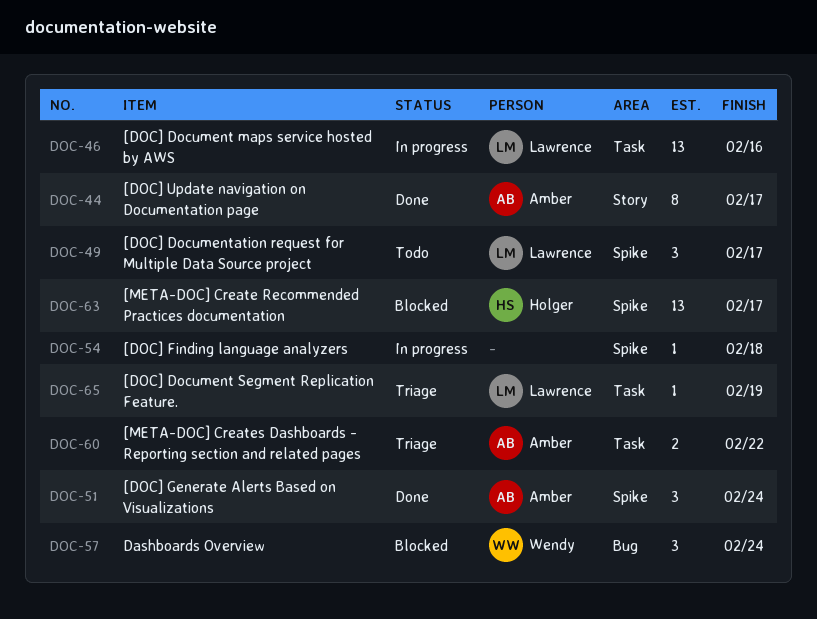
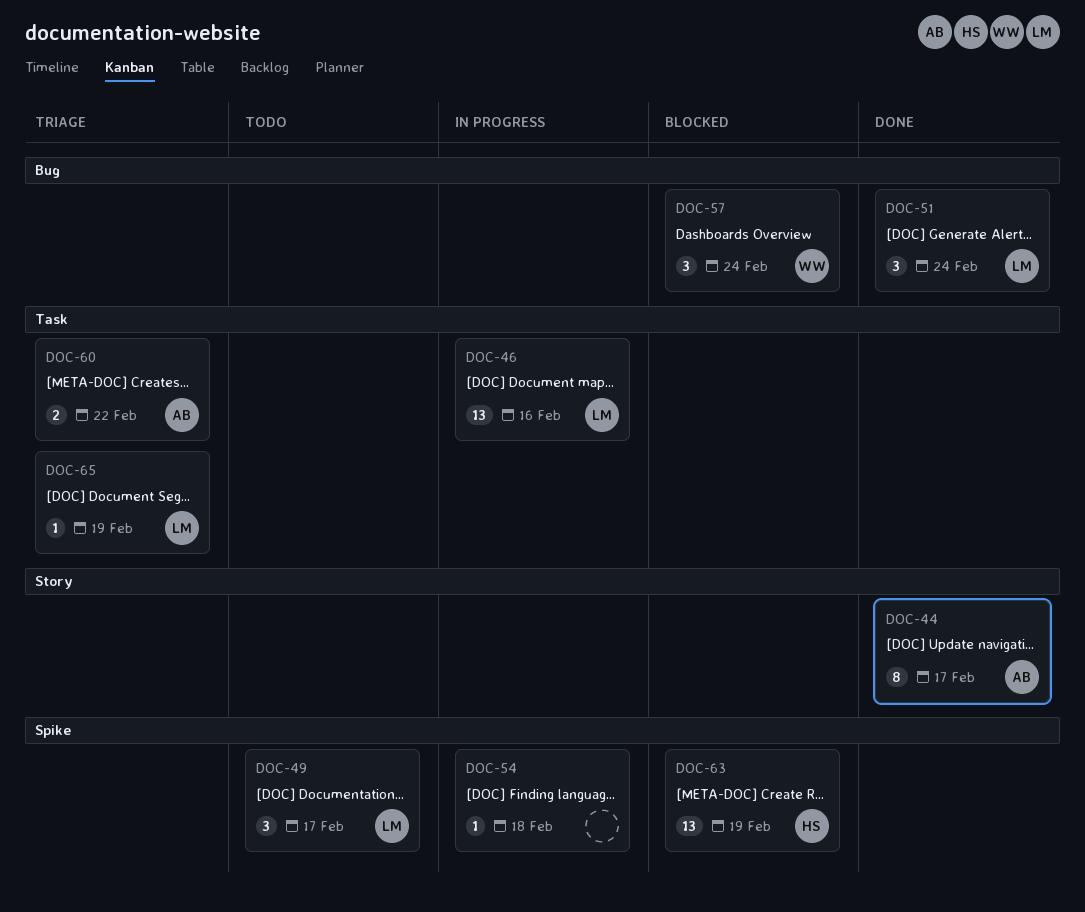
DOC-51, owner: Amber -> Lawrence
DOC-51, label: Spike -> Bug
DOC-63, due: Feb 17 -> Feb 19

